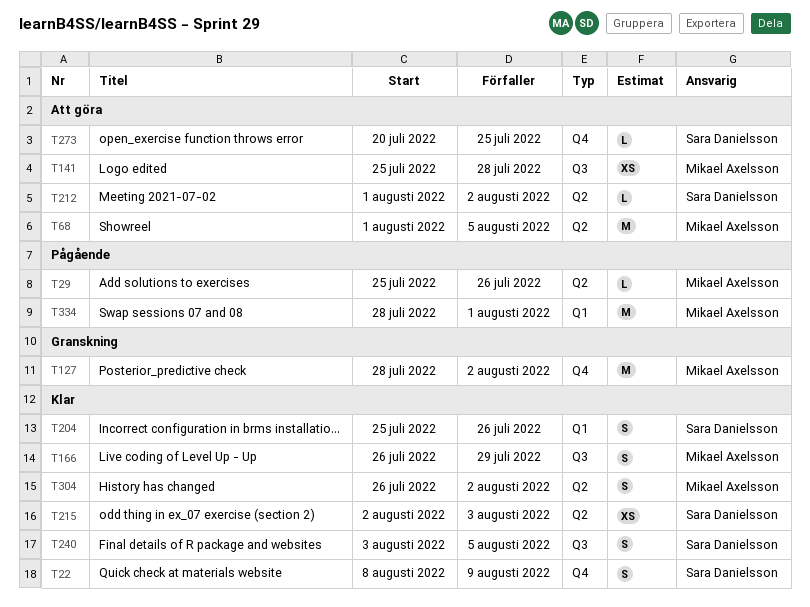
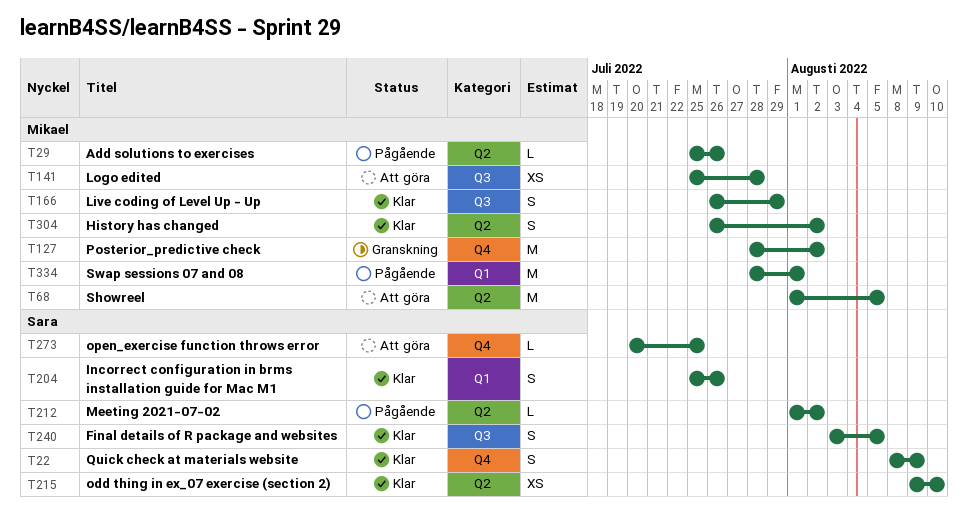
T212, status: Att göra -> Pågående
T215, start: Aug 2 -> Aug 9
T215, due: Aug 3 -> Aug 10

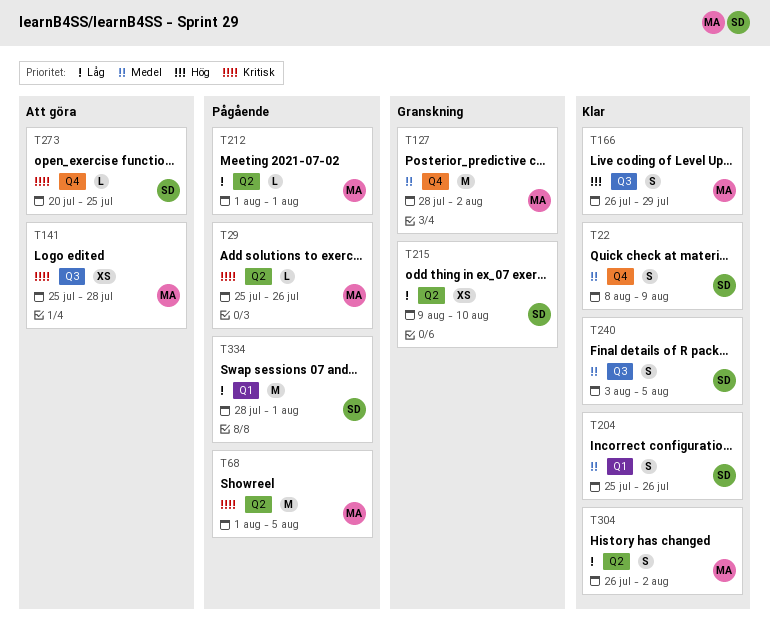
T68, status: Att göra -> Pågående
T212, owner: Sara -> Mikael
T212, due: Aug 2 -> Aug 1
T215, status: Klar -> Granskning
T334, owner: Mikael -> Sara

